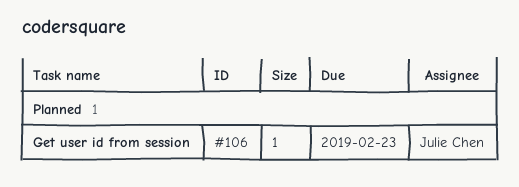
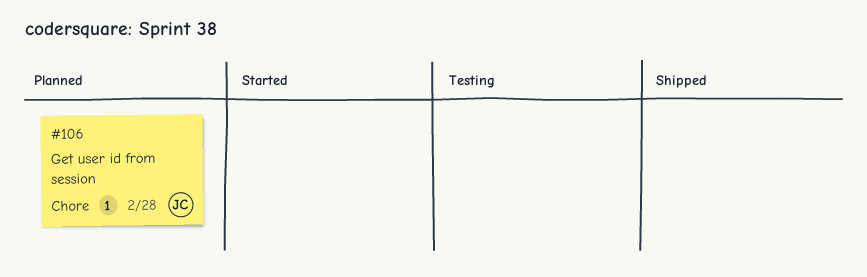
#106, due: Feb 23 -> Feb 28

